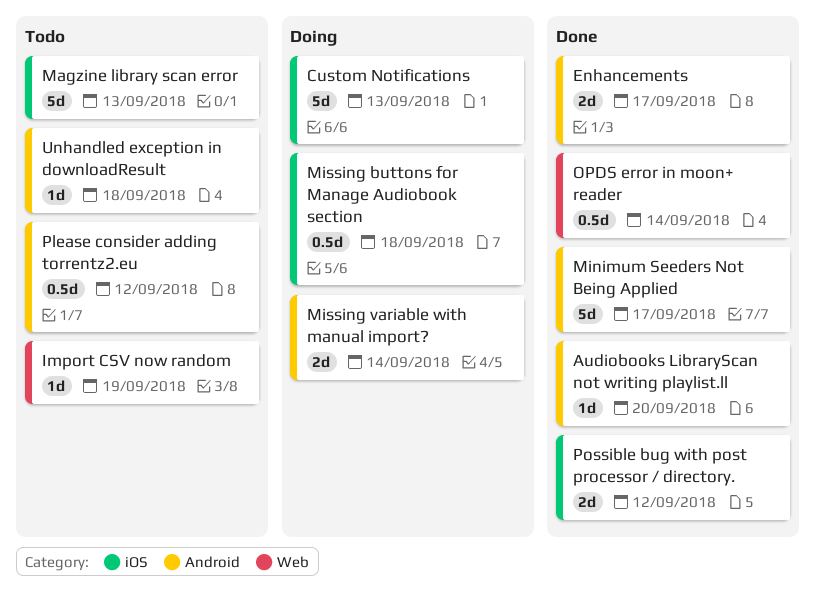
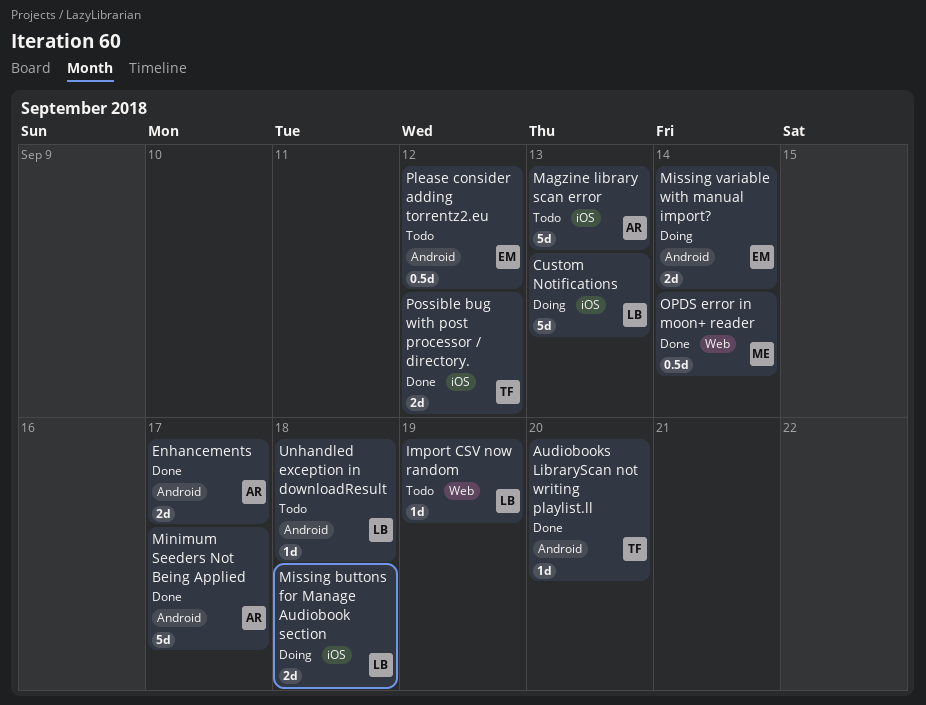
Missing buttons for Manage Audiobook section, estimate: 0.5d -> 2d

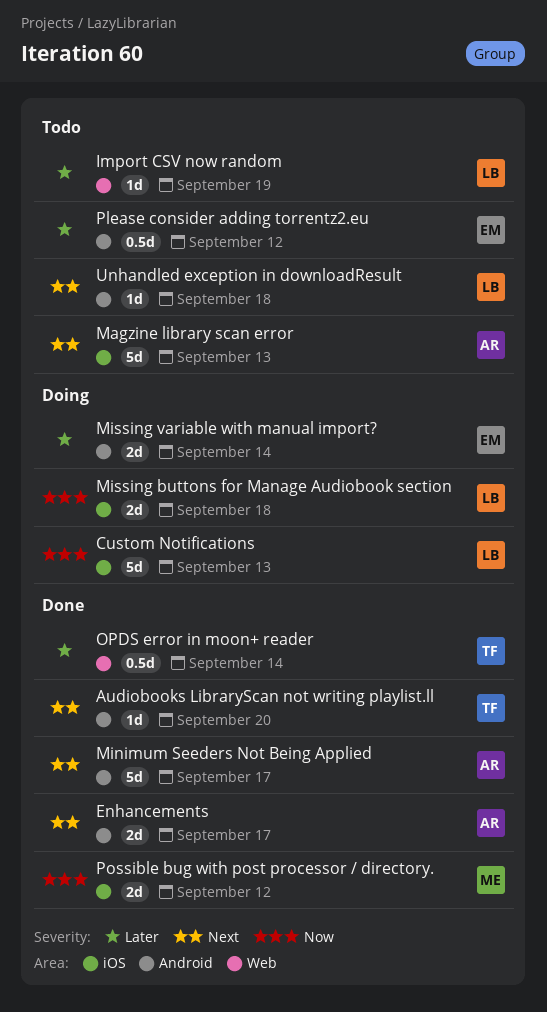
OPDS error in moon+ reader, owner: ME -> TF
Possible bug with post processor / directory., owner: TF -> ME

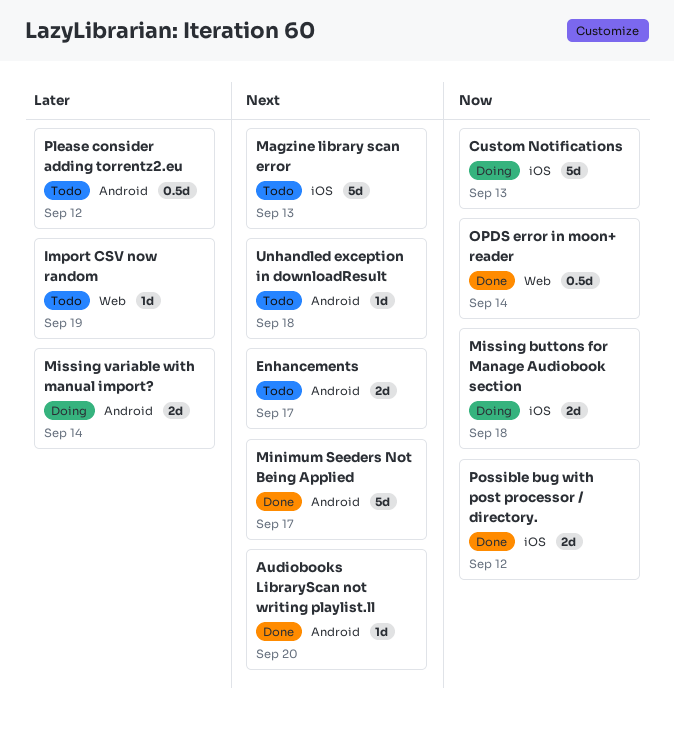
Enhancements, status: Done -> Todo
OPDS error in moon+ reader, priority: Later -> Now

